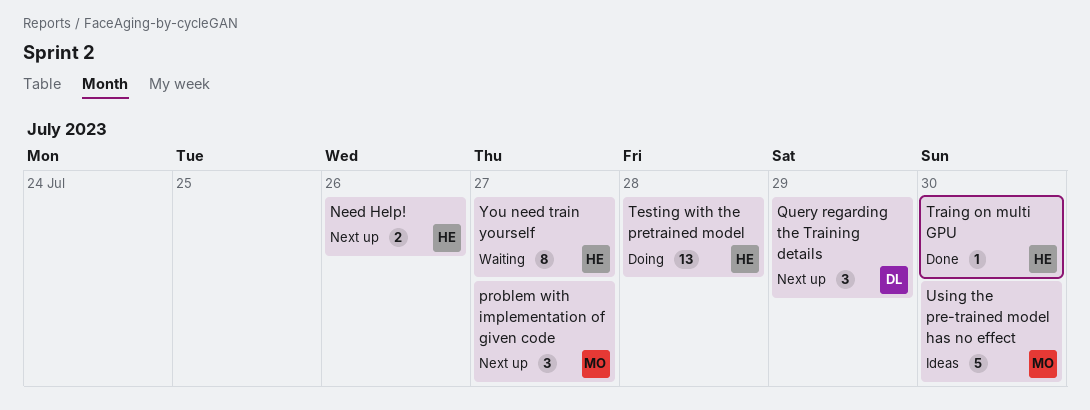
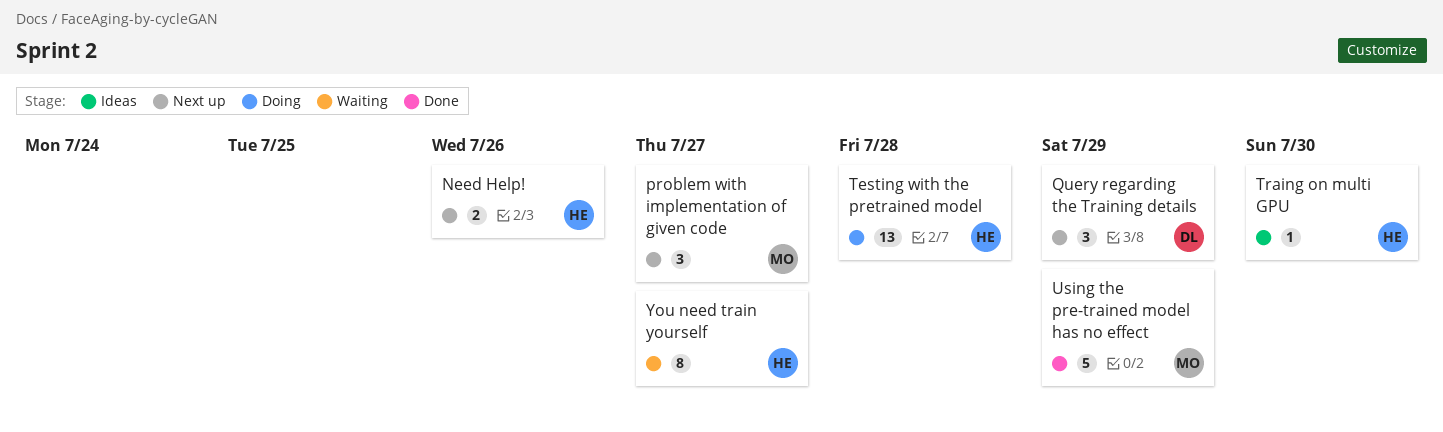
Traing on multi GPU, status: Done -> Ideas
Using the pre-trained model has no effect, status: Ideas -> Done
Using the pre-trained model has no effect, due: Jul 30 -> Jul 29

